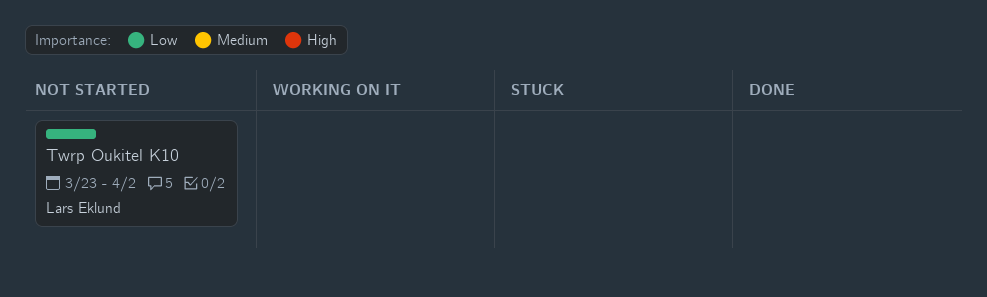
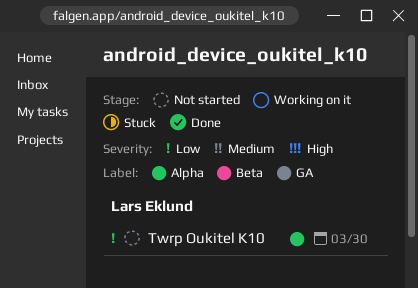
Twrp Oukitel K10, due: Apr 2 -> Mar 30

